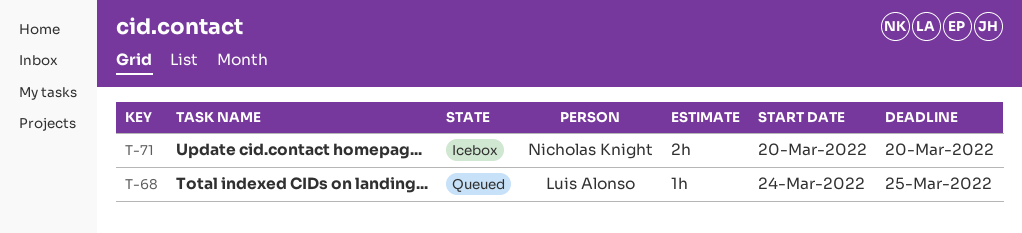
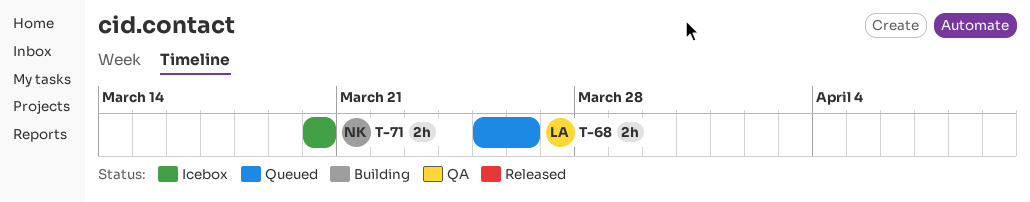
T-68, estimate: 1h -> 2h
T-68, start: Mar 24 -> Mar 25
T-68, due: Mar 25 -> Mar 26

